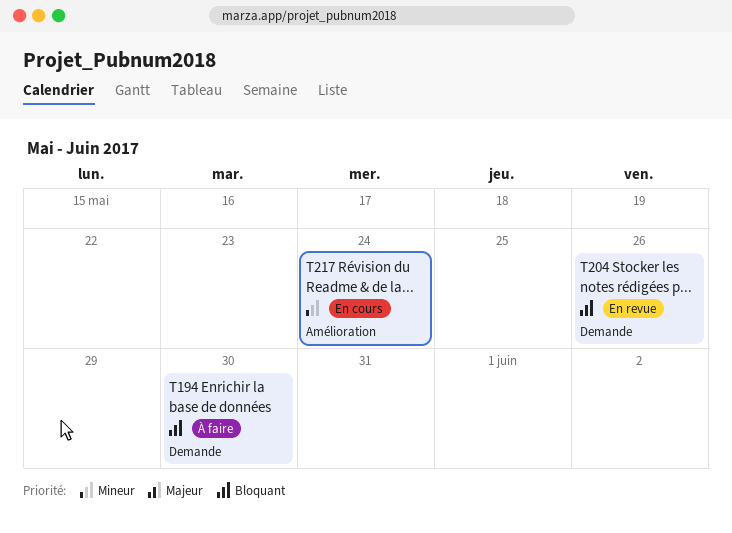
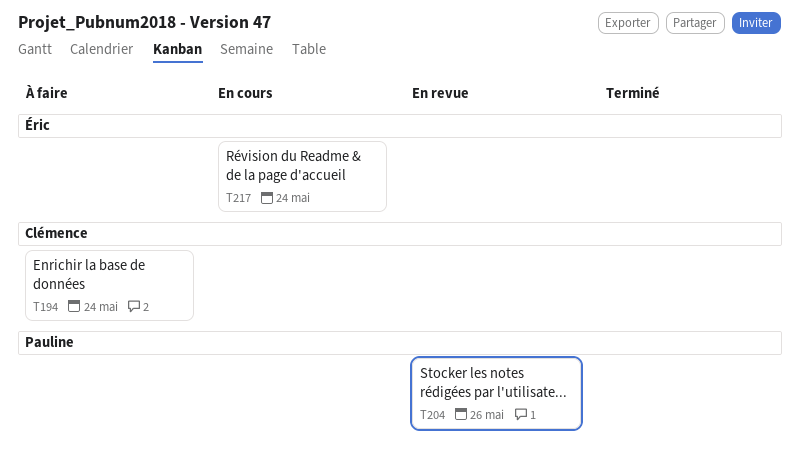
T194, due: May 30 -> May 24

